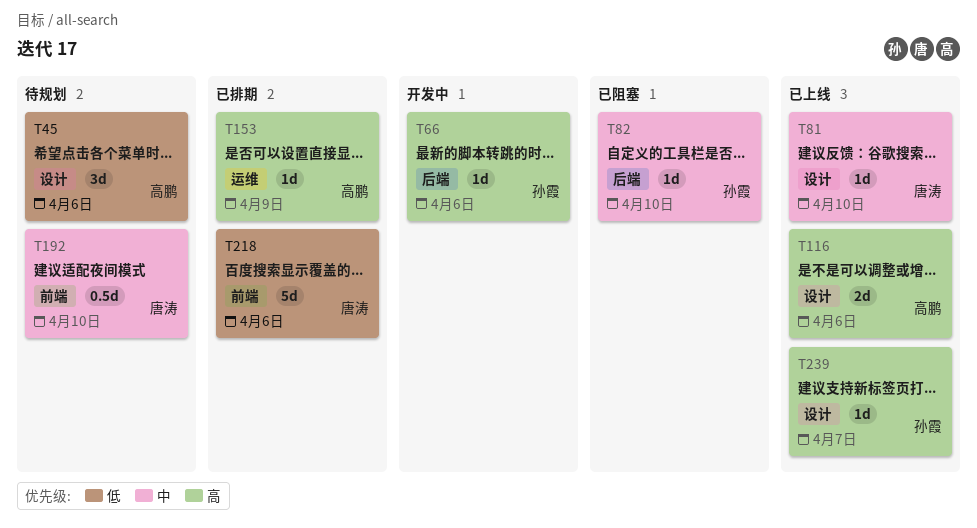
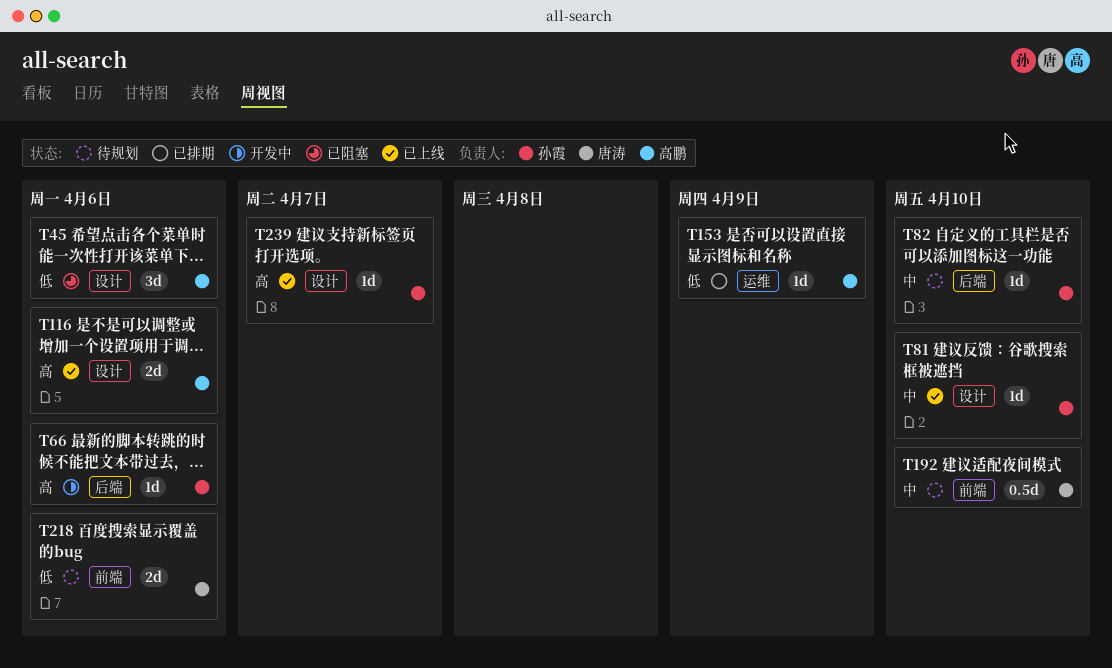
T45, status: 待规划 -> 已阻塞
T81, owner: 唐涛 -> 孙霞
T82, status: 已阻塞 -> 待规划
T153, priority: 高 -> 低
T218, status: 已排期 -> 待规划
T218, estimate: 5d -> 2d

